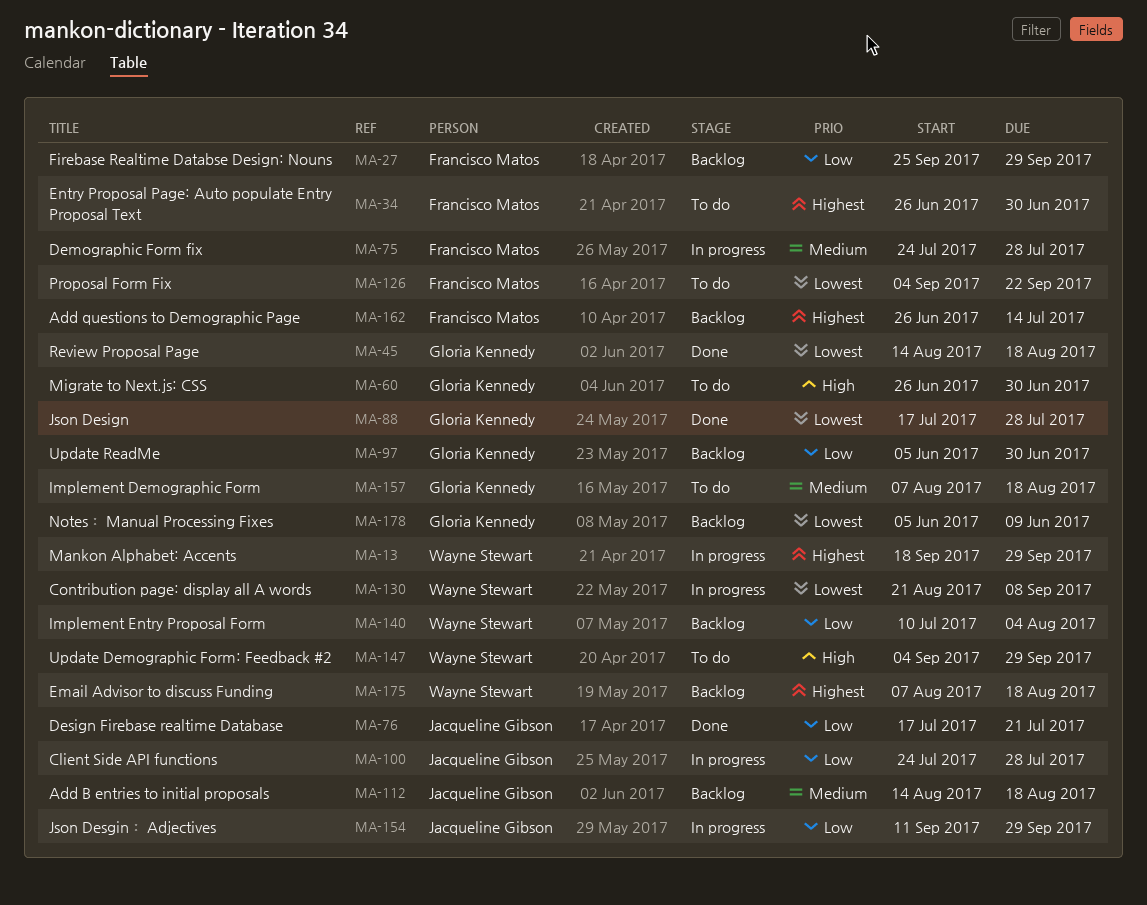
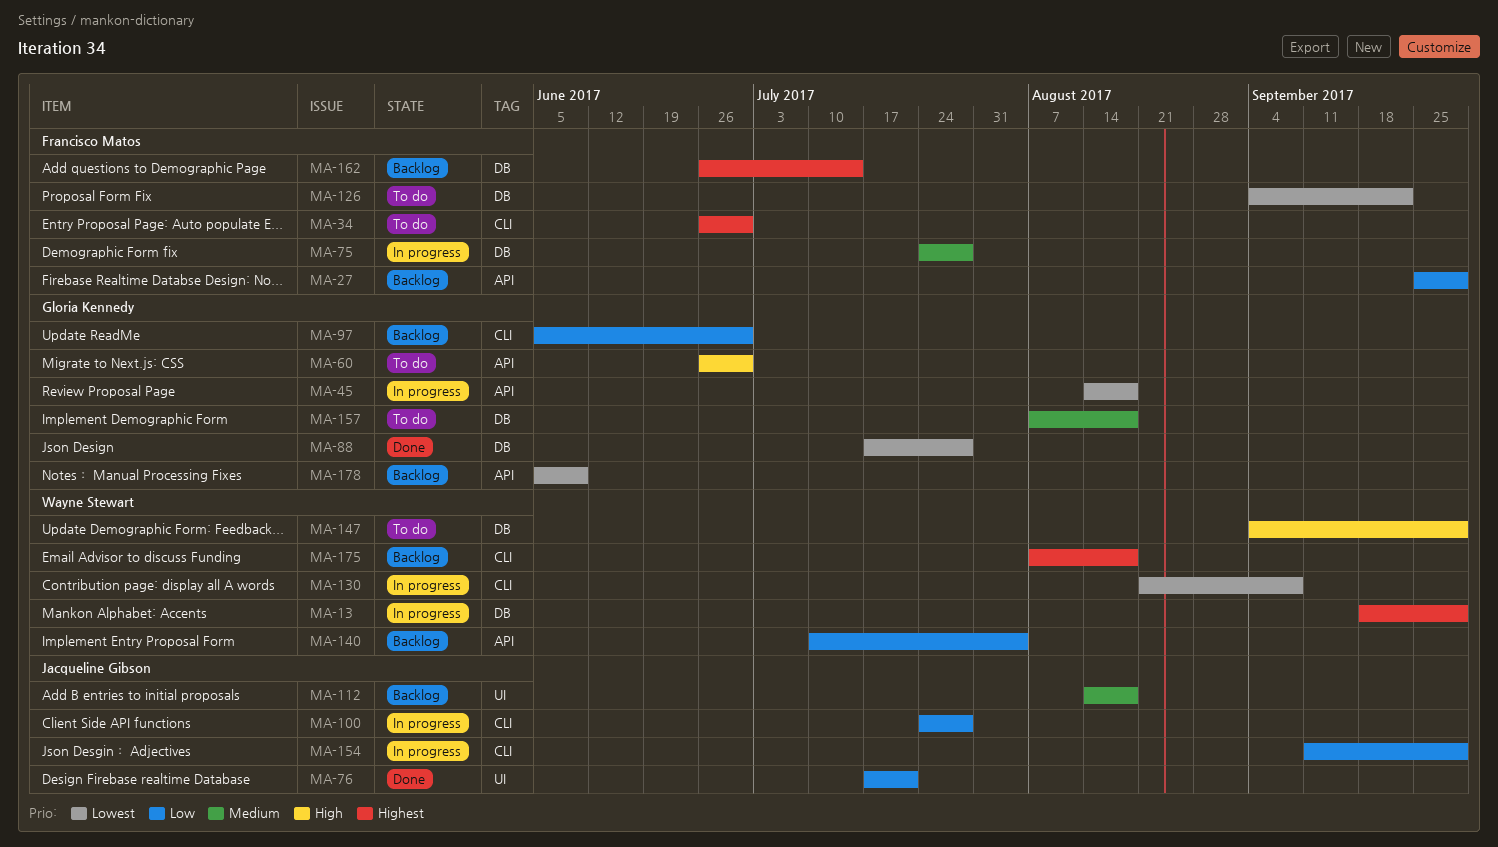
MA-45, status: Done -> In progress

